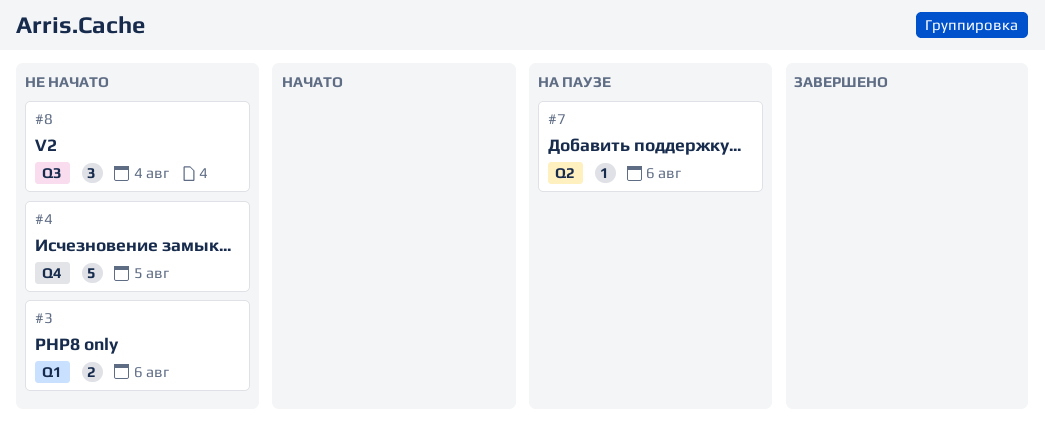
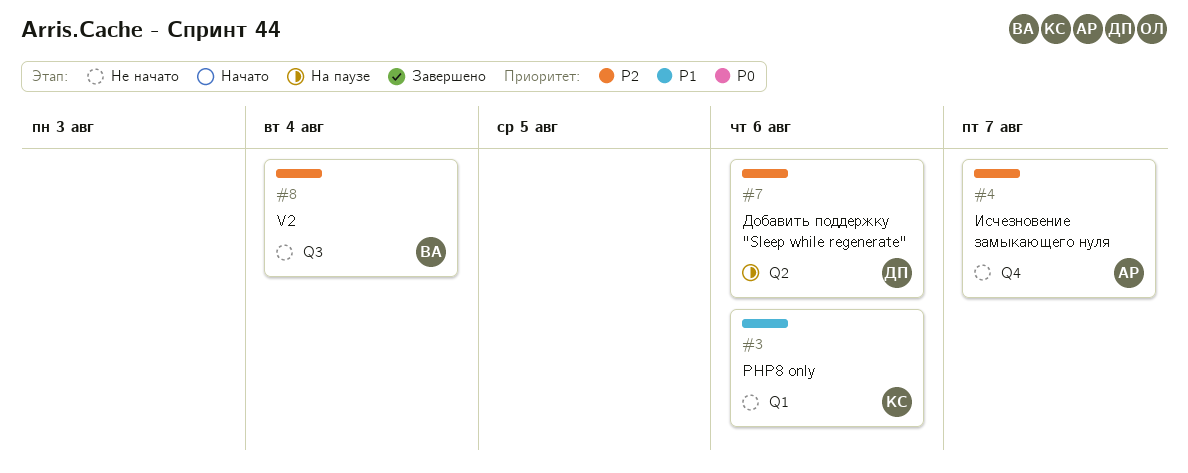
#4, due: Aug 5 -> Aug 7

